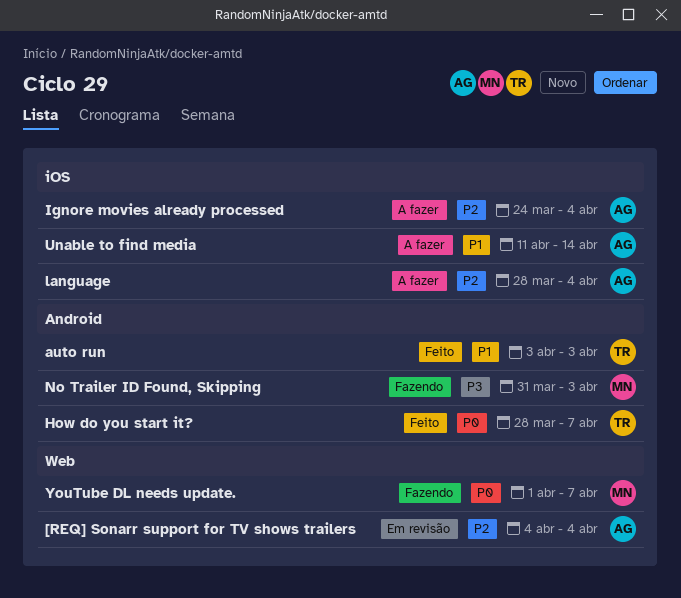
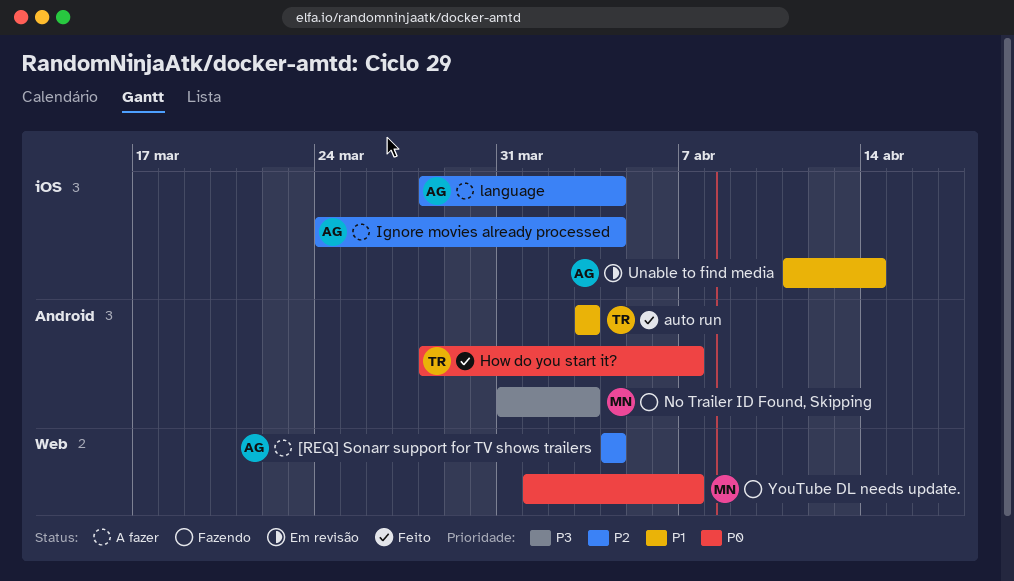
[REQ] Sonarr support for TV shows trailers, status: Em revisão -> A fazer
Unable to find media, status: A fazer -> Em revisão

